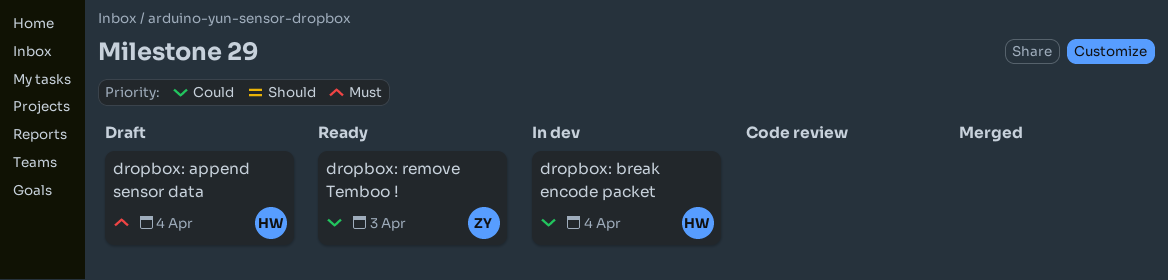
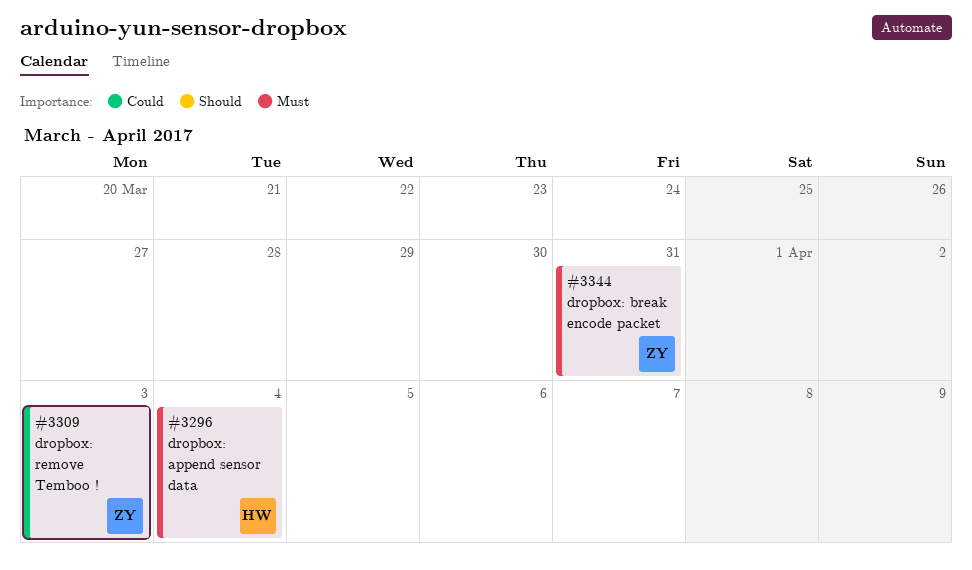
dropbox: break encode packet, owner: HW -> ZY
dropbox: break encode packet, priority: Could -> Must
dropbox: break encode packet, due: Apr 4 -> Mar 31

